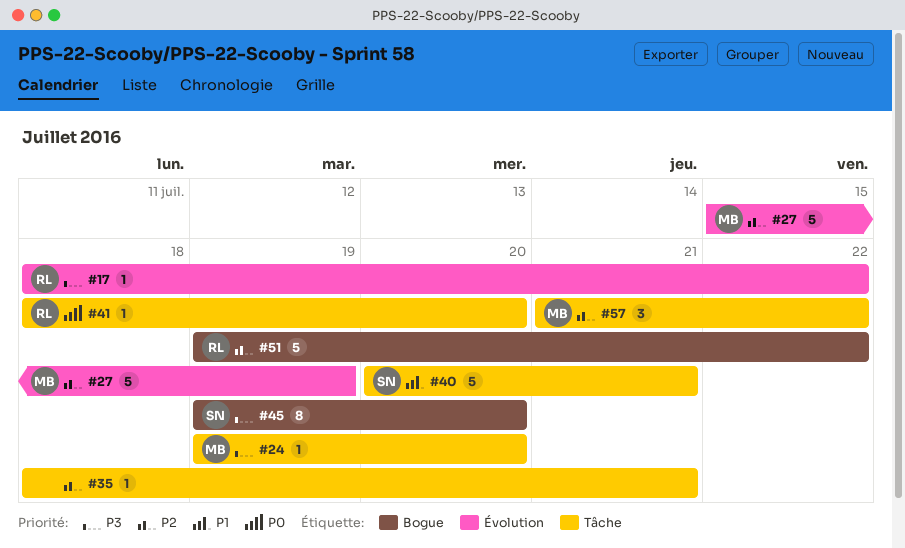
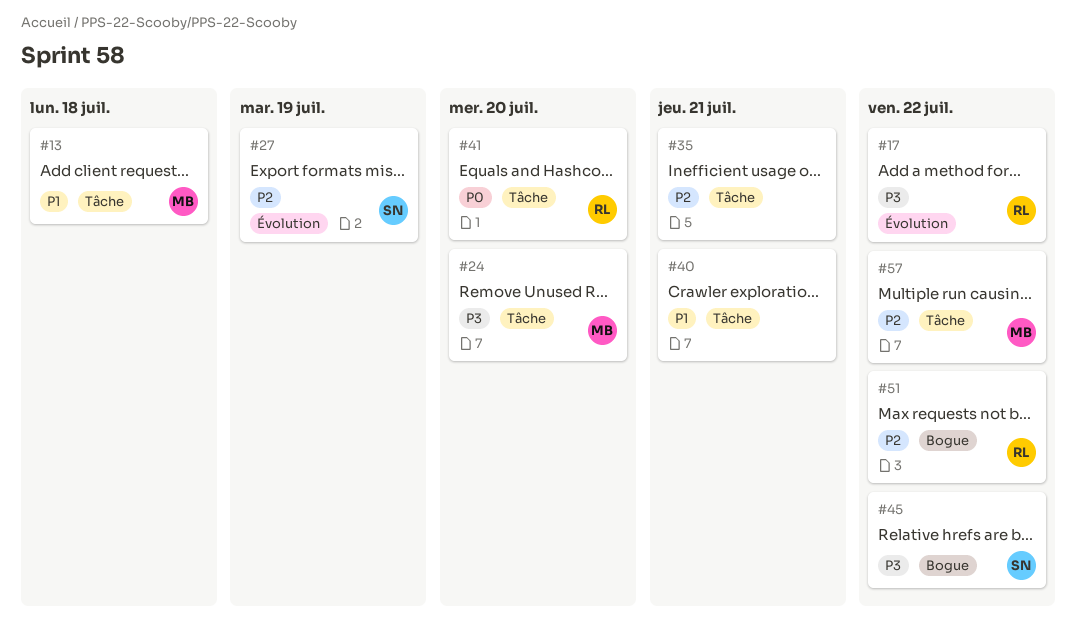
#13: none -> present
#27, owner: MB -> SN
#40, owner: SN -> none
#45, due: Jul 20 -> Jul 22

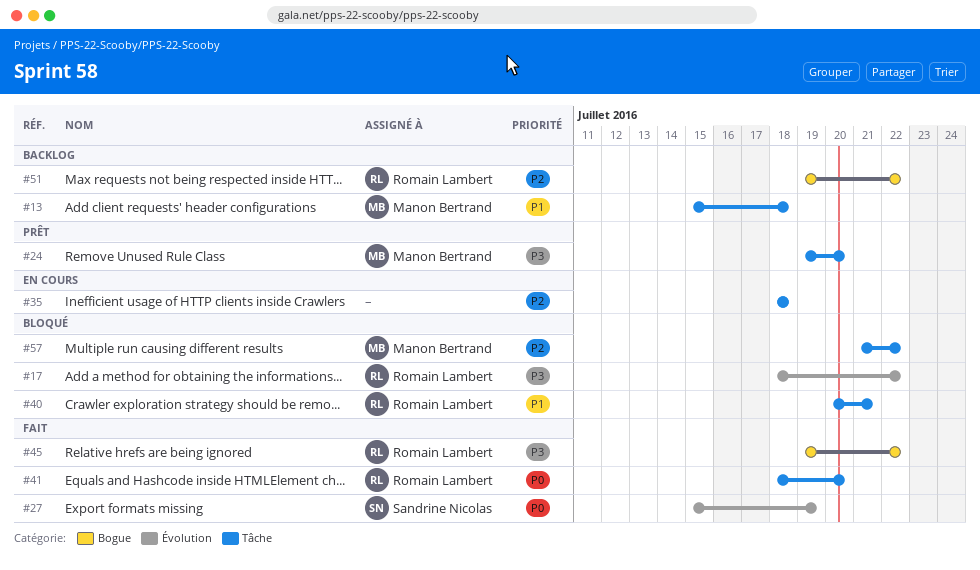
#27, priority: P2 -> P0
#35, due: Jul 21 -> Jul 18
#40, owner: none -> Romain Lambert
#45, owner: Sandrine Nicolas -> Romain Lambert

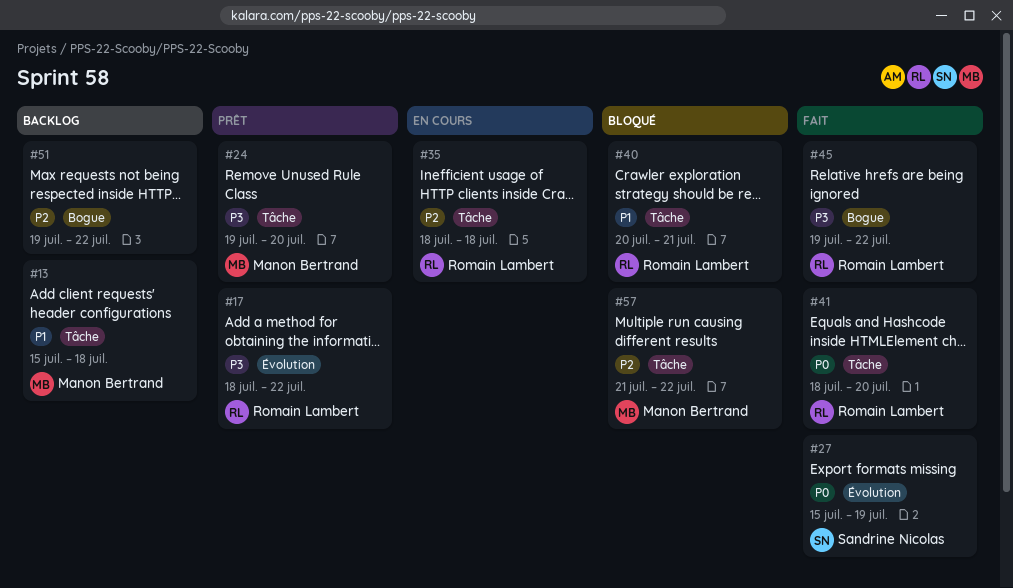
#17, status: Bloqué -> Prêt
#35, owner: none -> Romain Lambert
#51, owner: Romain Lambert -> none

